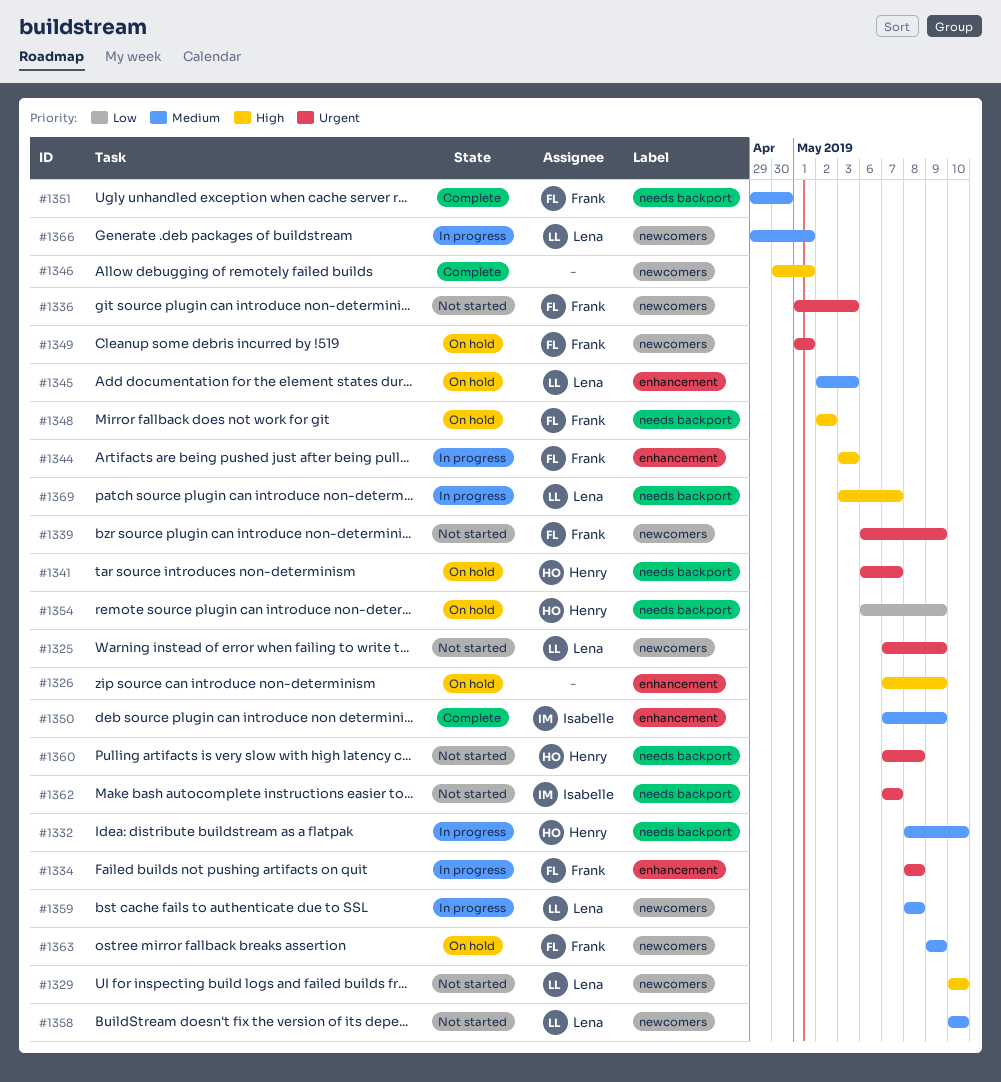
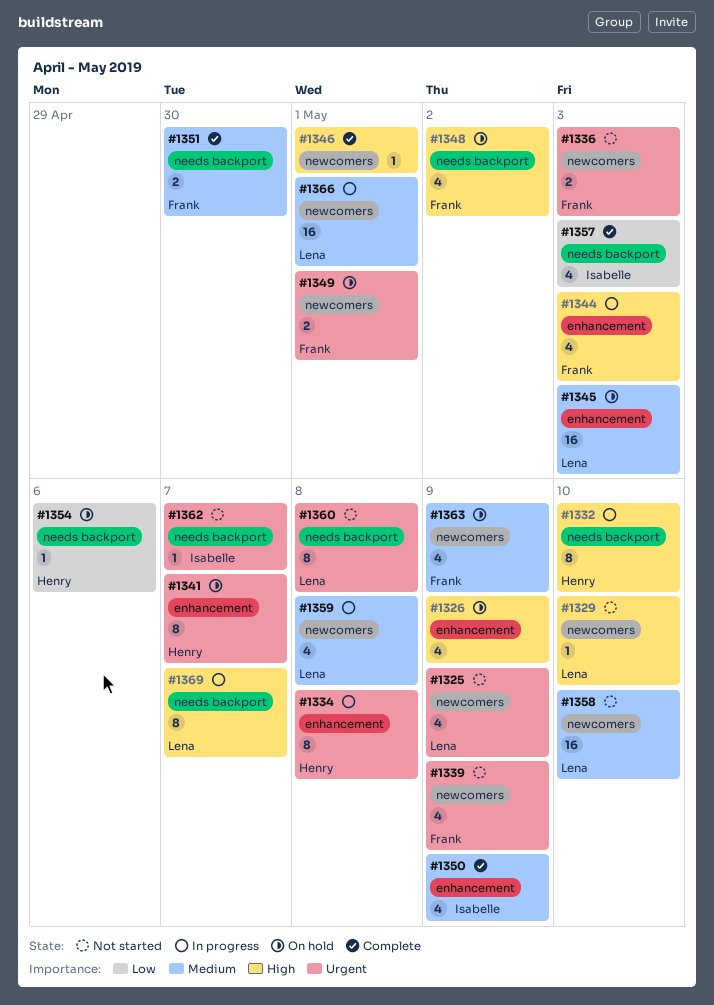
#1332, priority: Medium -> High
#1334, owner: Frank -> Henry
#1341, label: needs backport -> enhancement
#1354, due: May 9 -> May 6
#1357: none -> present
#1360, owner: Henry -> Lena

